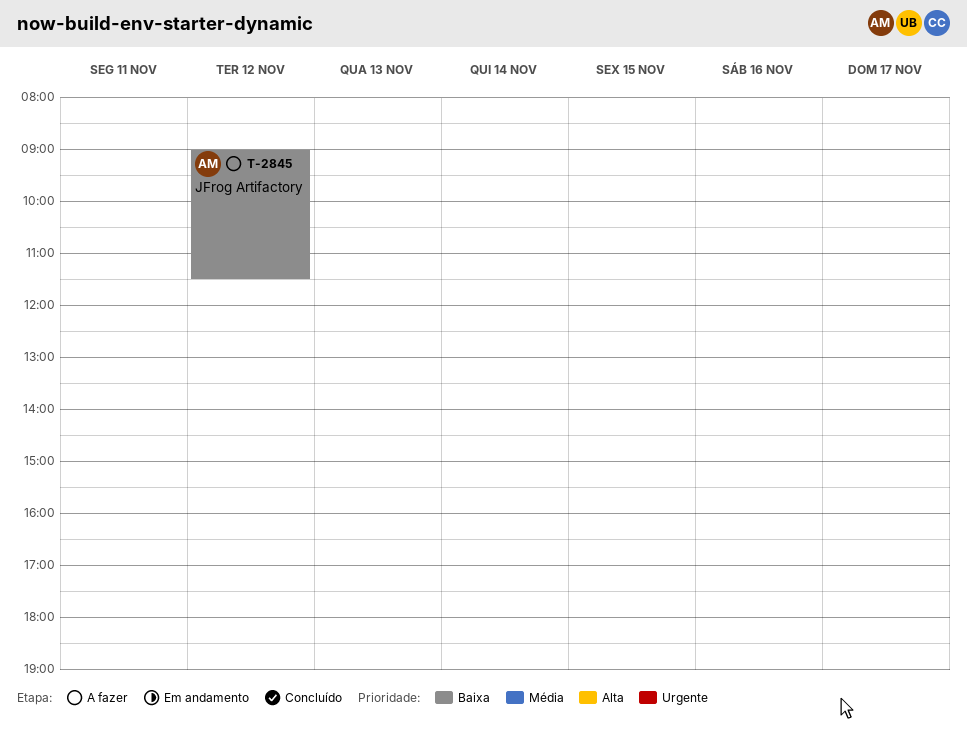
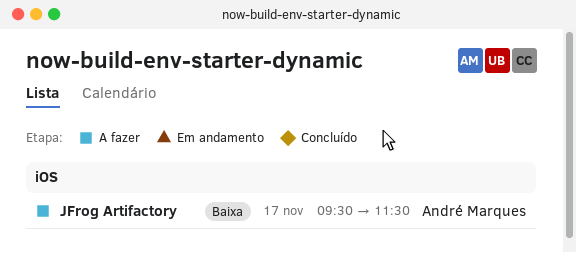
JFrog Artifactory, day: Nov 12 -> Nov 17
JFrog Artifactory, begins: 09:00 -> 09:30

